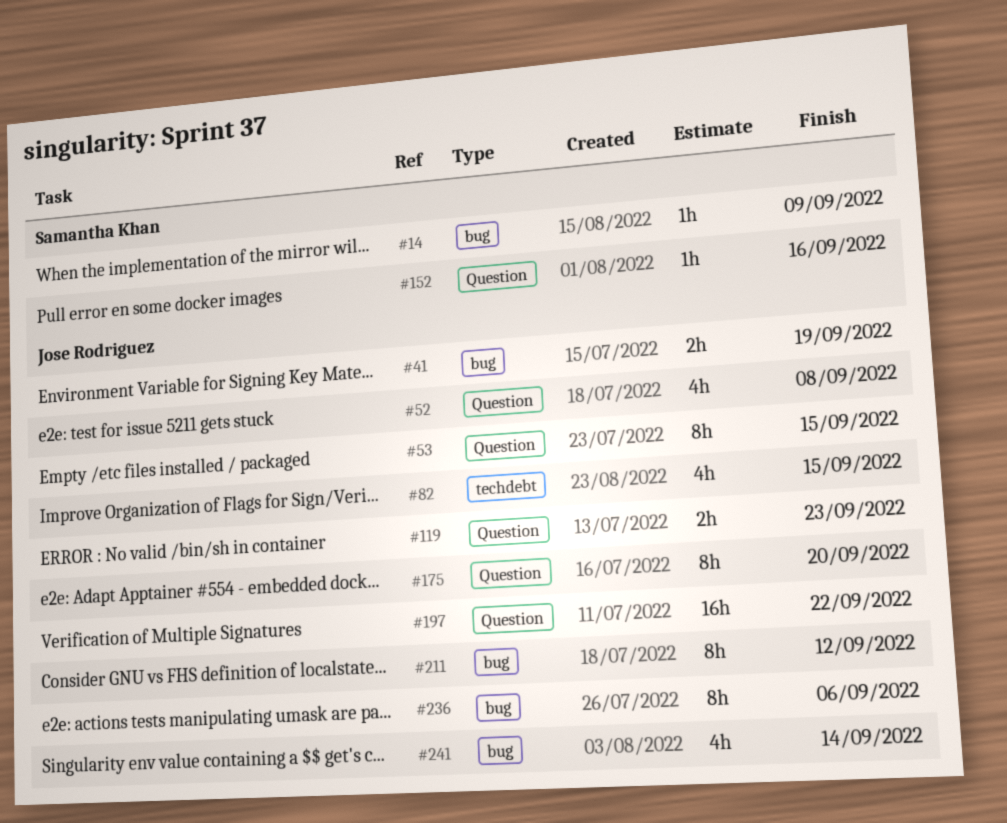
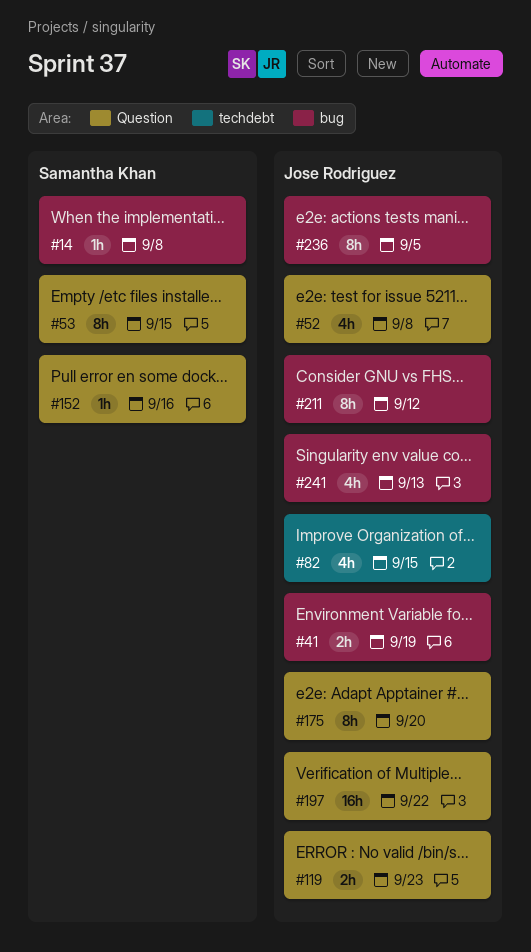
#14, due: Sep 9 -> Sep 8
#53, owner: Jose Rodriguez -> Samantha Khan
#236, due: Sep 6 -> Sep 5
#241, due: Sep 14 -> Sep 13

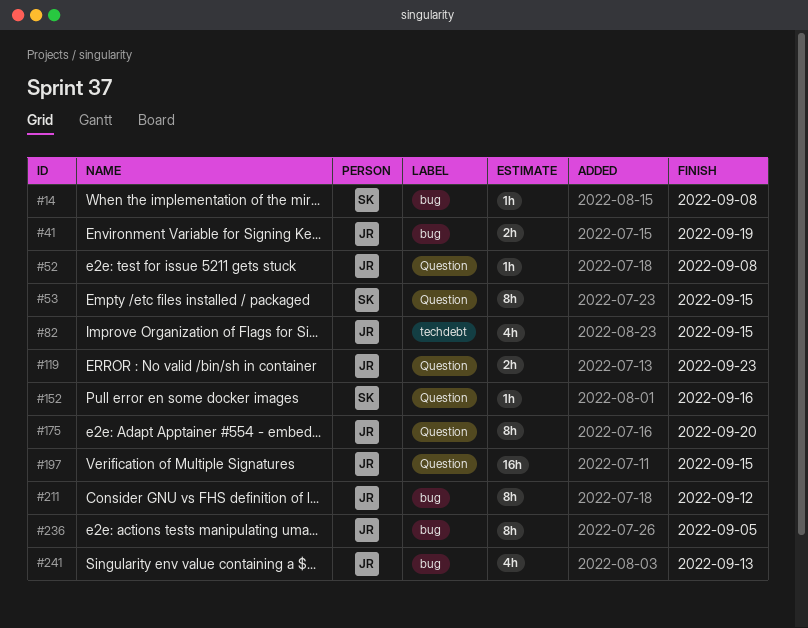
#52, estimate: 4h -> 1h
#197, due: Sep 22 -> Sep 15

